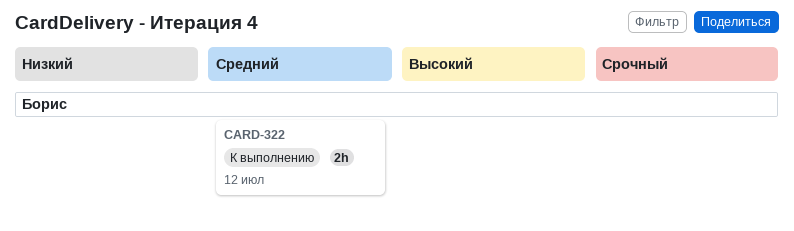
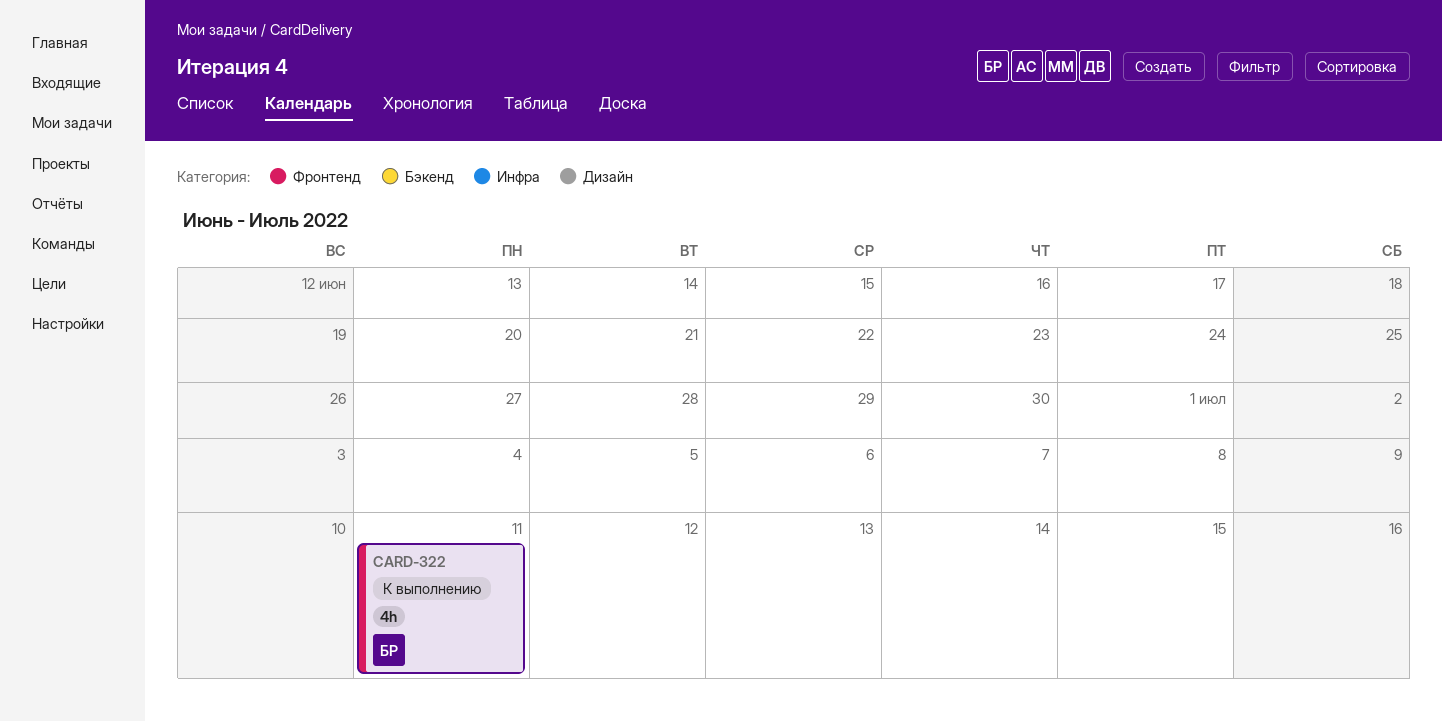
CARD-322, estimate: 2h -> 4h
CARD-322, due: Jul 12 -> Jul 11

